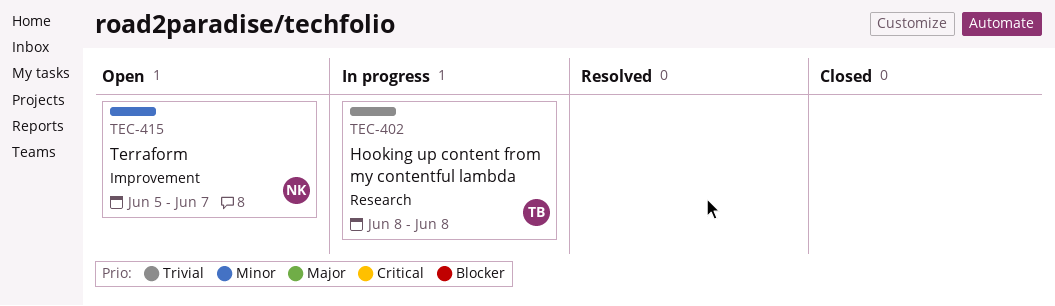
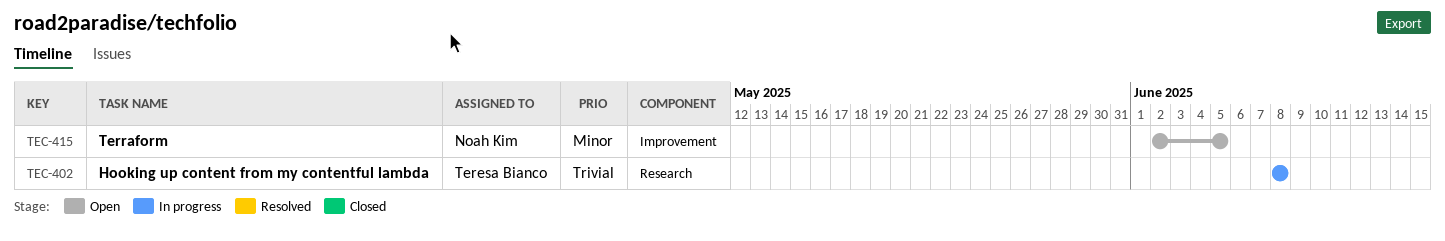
TEC-415, start: Jun 5 -> Jun 2
TEC-415, due: Jun 7 -> Jun 5

